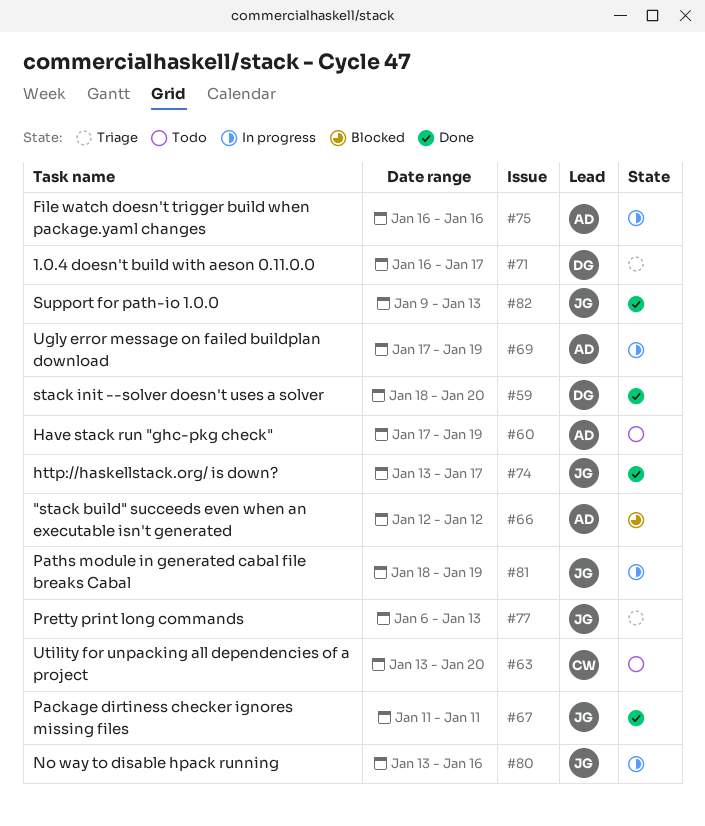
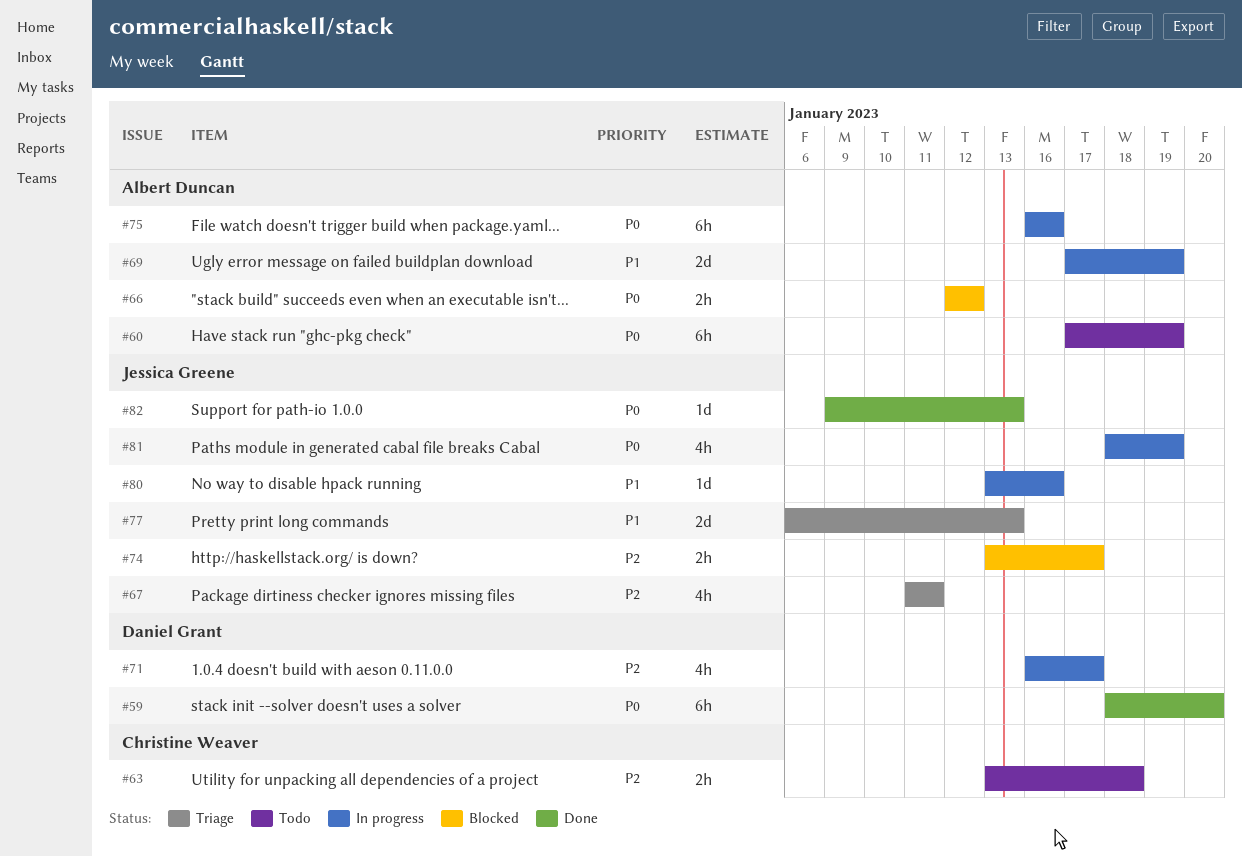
#63, due: Jan 20 -> Jan 18
#67, status: Done -> Triage
#71, status: Triage -> In progress
#74, status: Done -> Blocked

